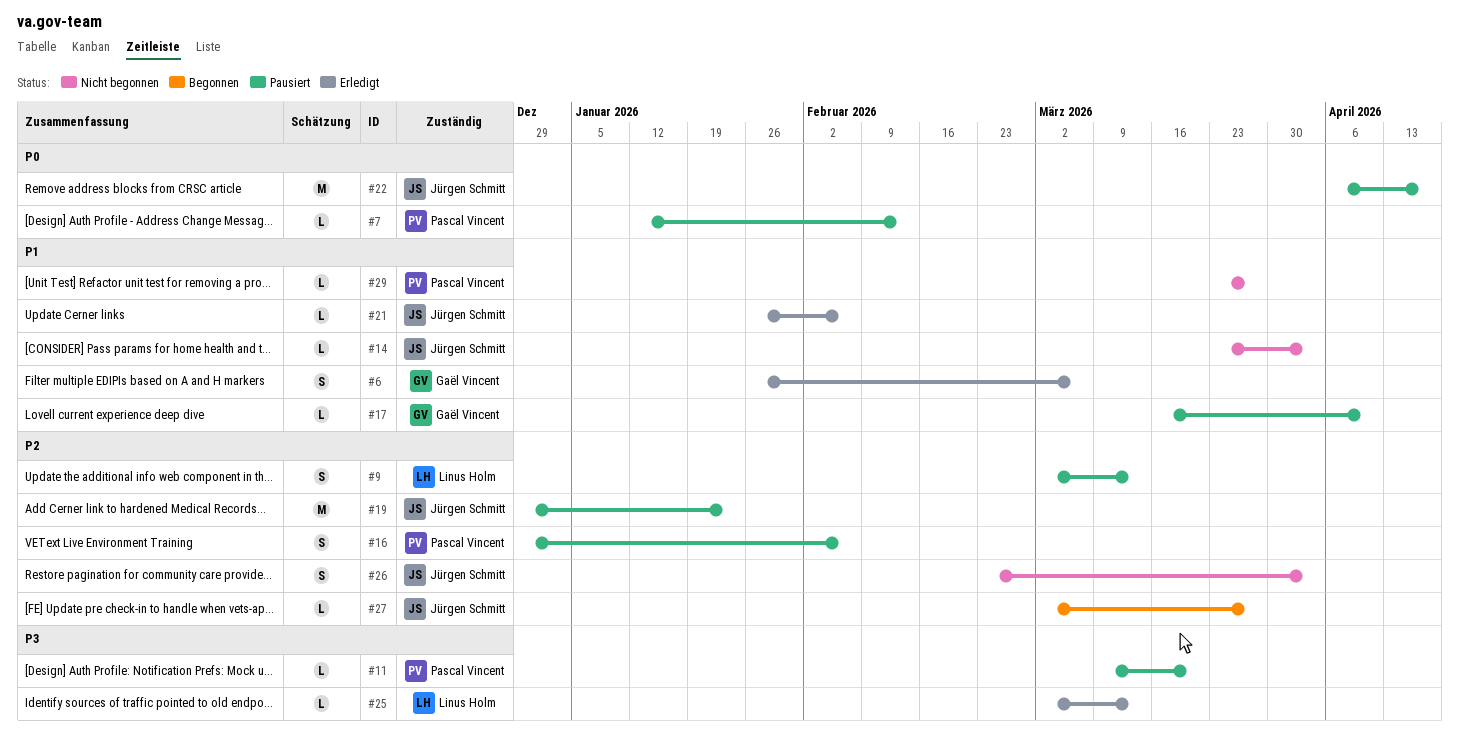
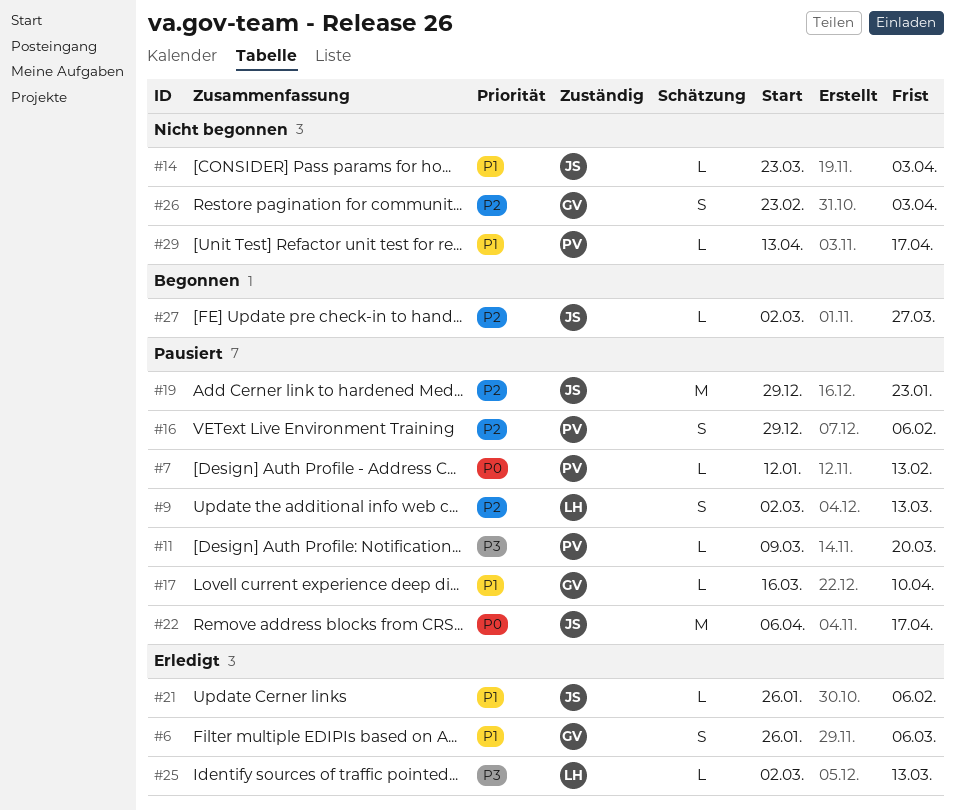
#26, owner: Jürgen Schmitt -> Gaël Vincent
#29, start: Mar 23 -> Apr 13
#29, due: Mar 27 -> Apr 17

